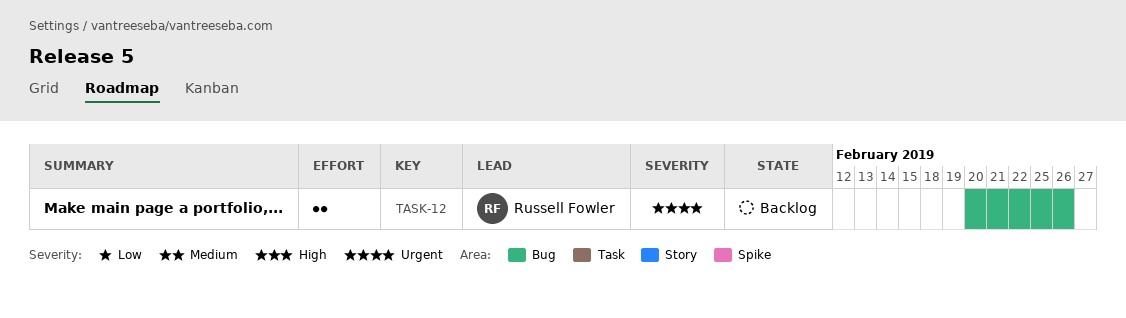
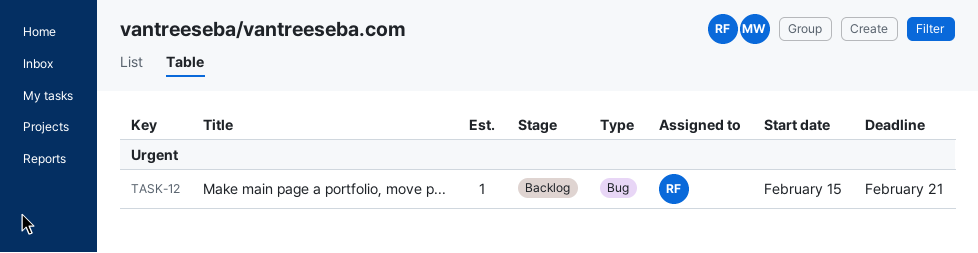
TASK-12, estimate: 2 -> 1
TASK-12, start: Feb 20 -> Feb 15
TASK-12, due: Feb 26 -> Feb 21

